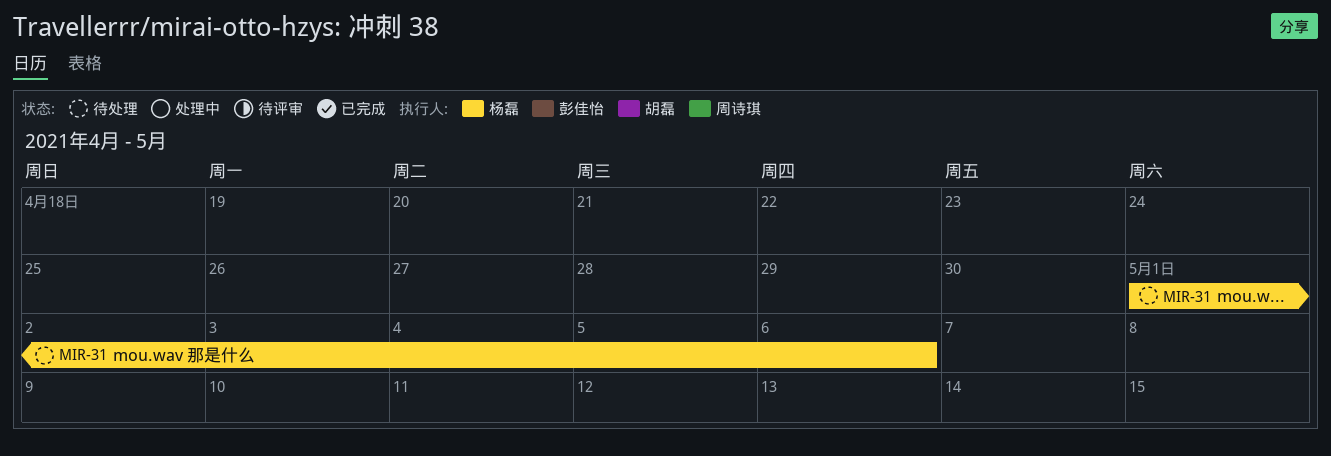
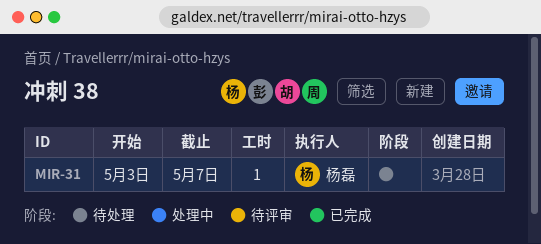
MIR-31, start: May 1 -> May 3
MIR-31, due: May 6 -> May 7

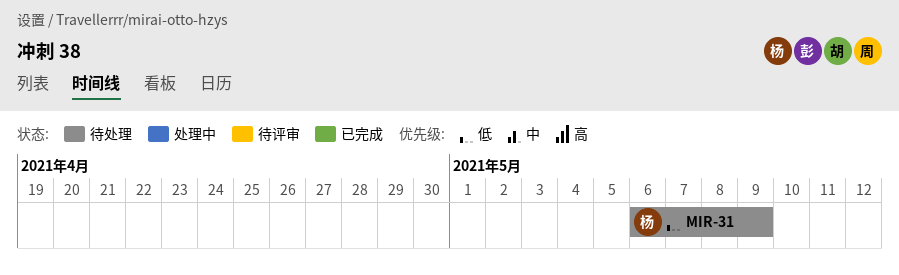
MIR-31, start: May 3 -> May 6
MIR-31, due: May 7 -> May 9

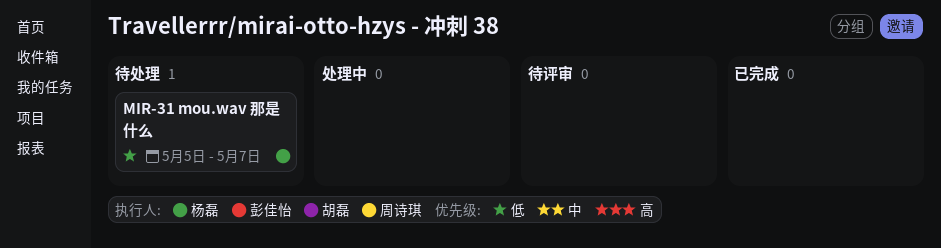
MIR-31, start: May 6 -> May 5
MIR-31, due: May 9 -> May 7

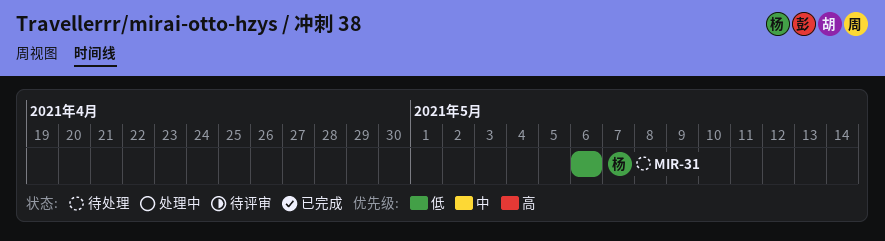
MIR-31, start: May 5 -> May 6
MIR-31, due: May 7 -> May 6

